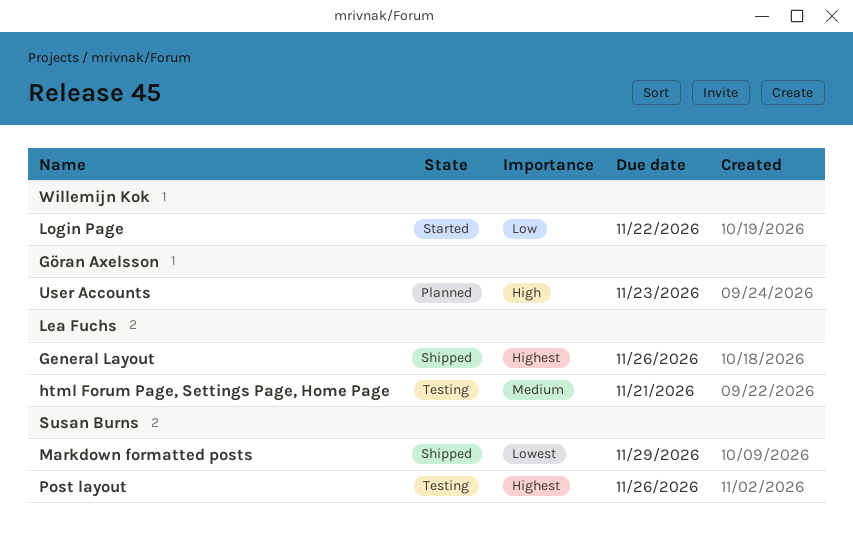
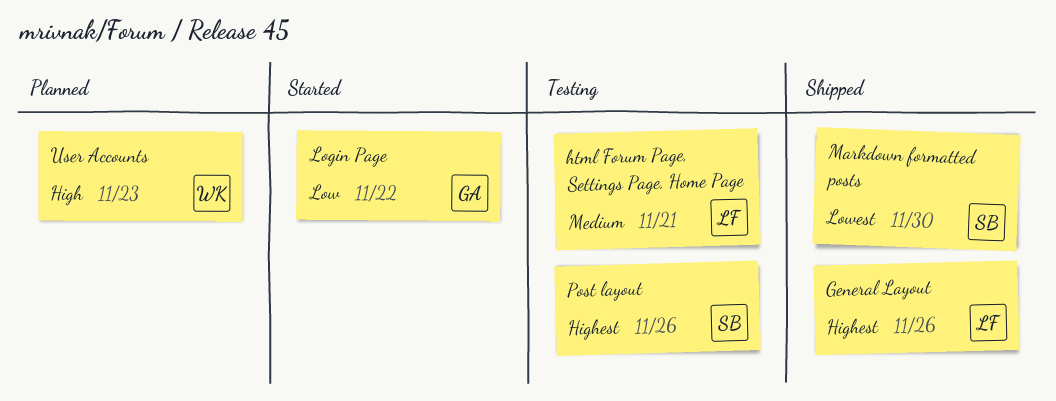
Login Page, owner: Willemijn Kok -> Göran Axelsson
Markdown formatted posts, due: Nov 29 -> Nov 30
User Accounts, owner: Göran Axelsson -> Willemijn Kok

